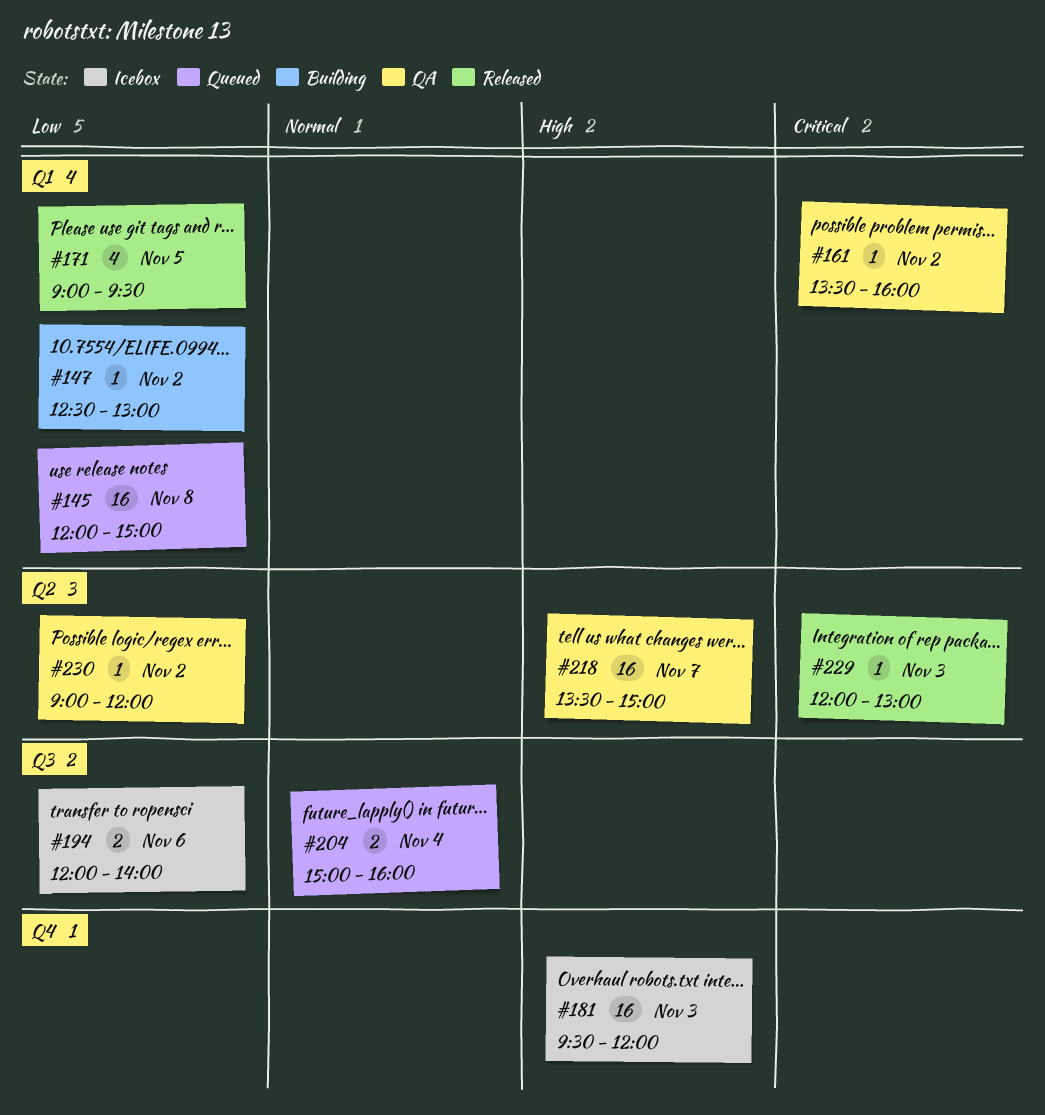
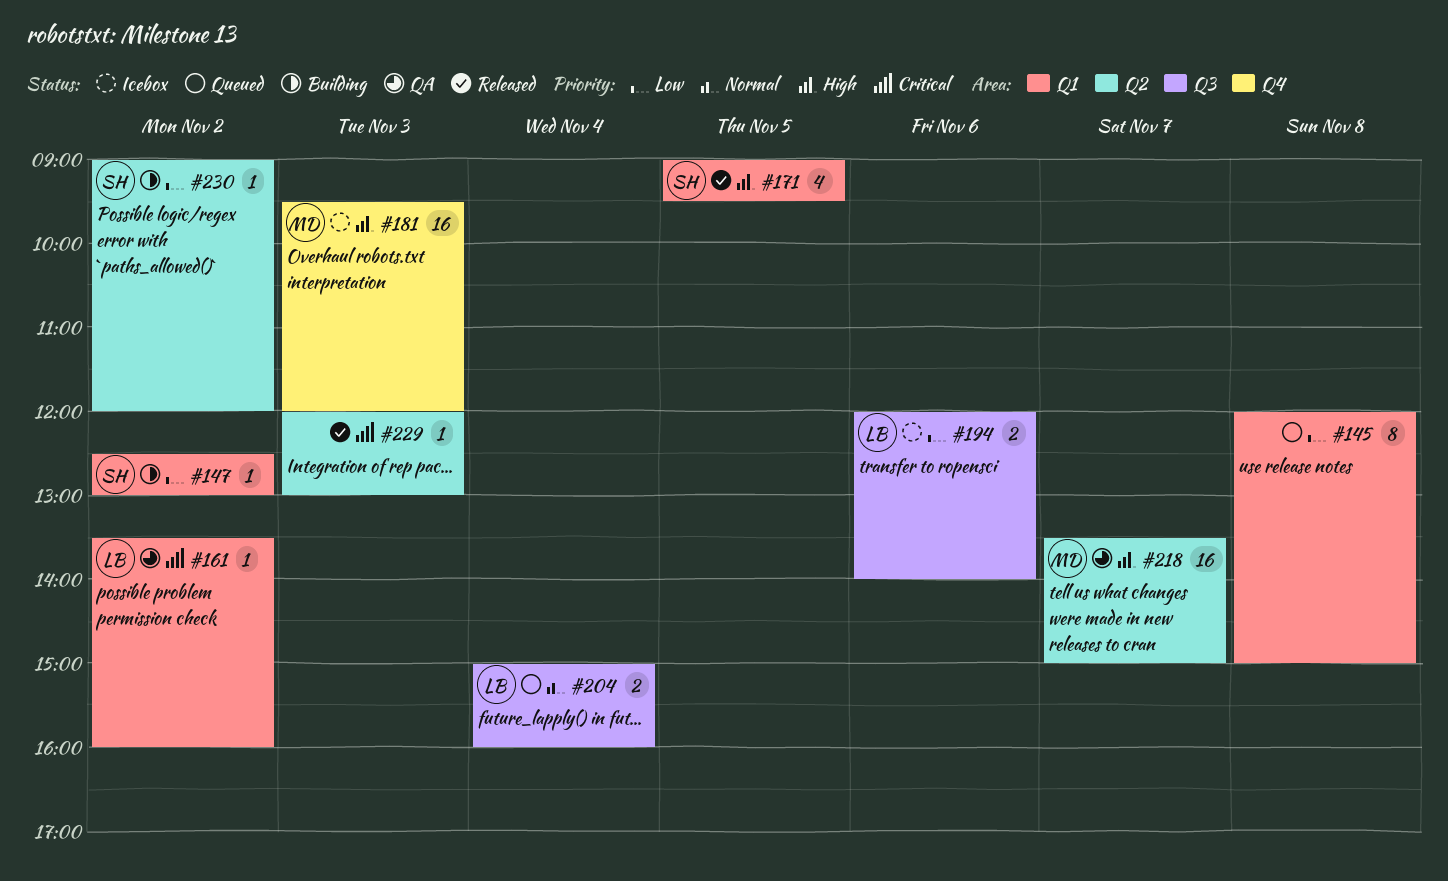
#145, estimate: 16 -> 8
#171, priority: Low -> High
#230, status: QA -> Building

